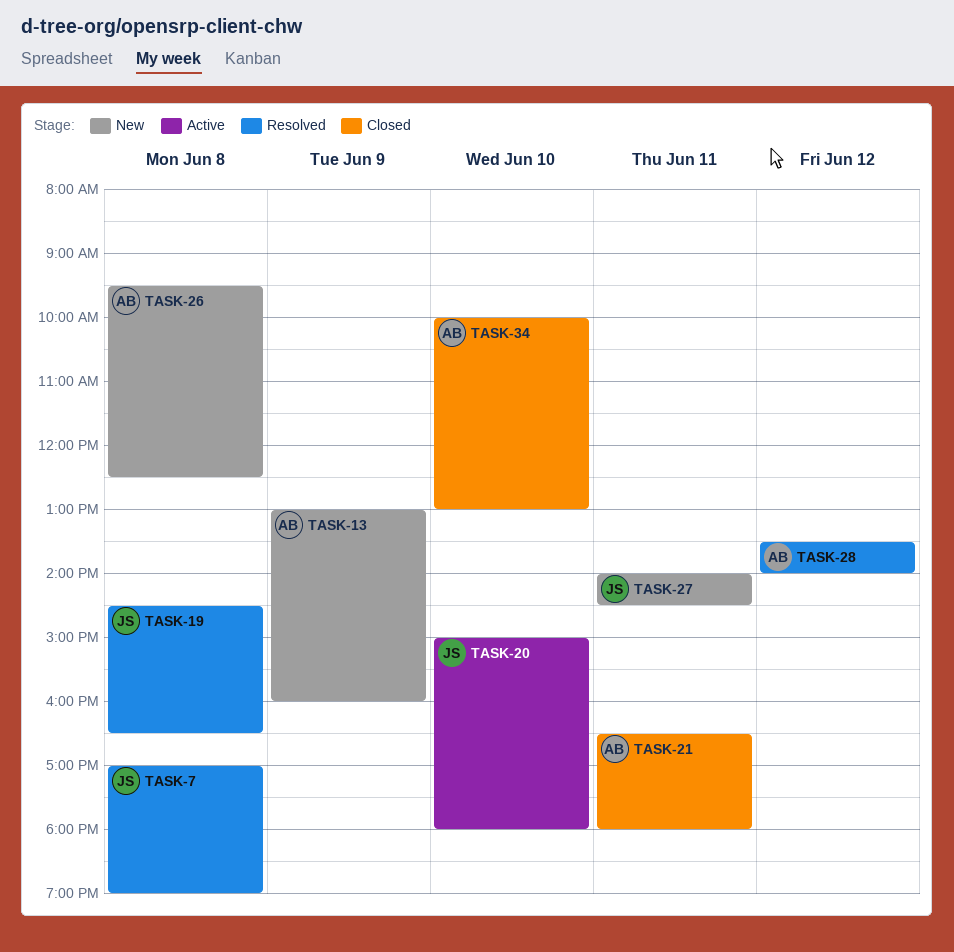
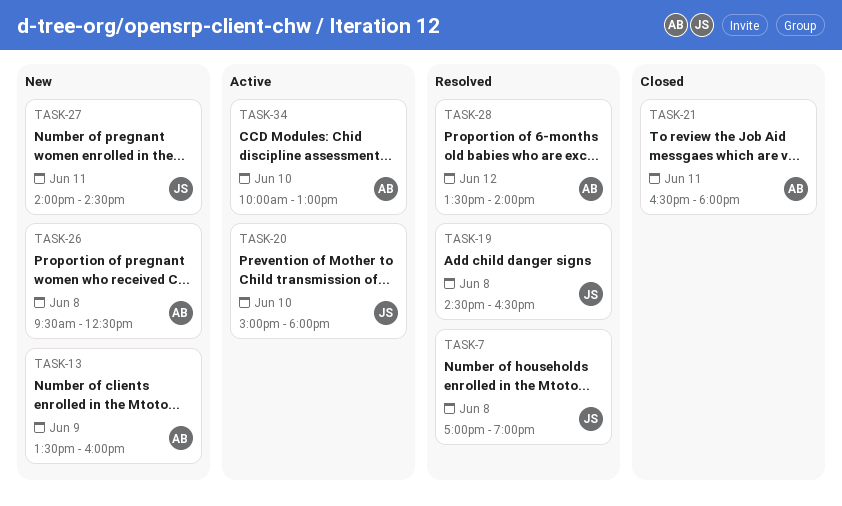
TASK-13, begins: 13:00 -> 13:30
TASK-34, status: Closed -> Active

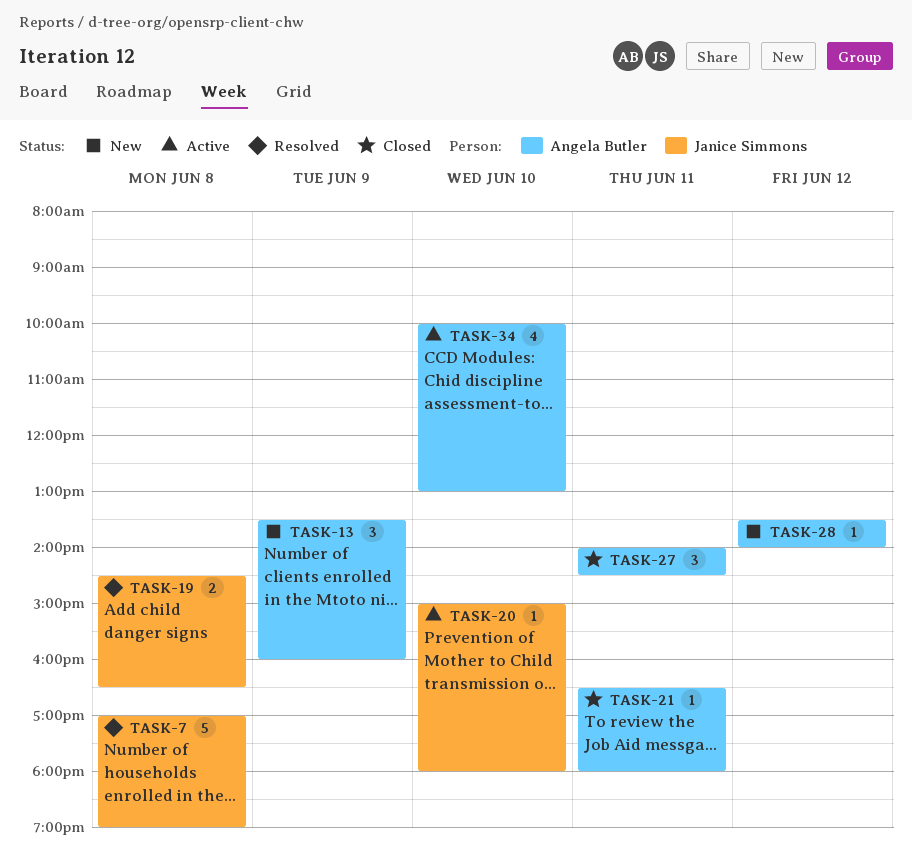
TASK-26: present -> none
TASK-27, status: New -> Closed
TASK-27, owner: Janice Simmons -> Angela Butler
TASK-28, status: Resolved -> New

